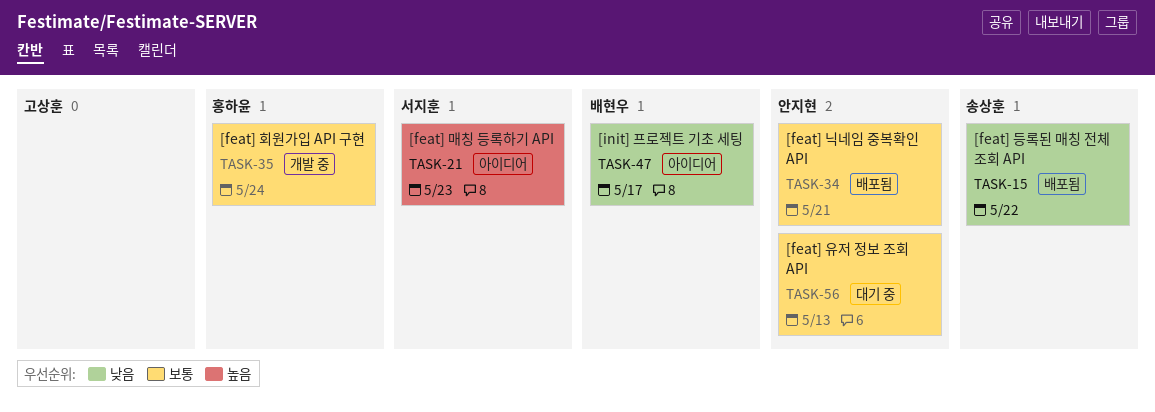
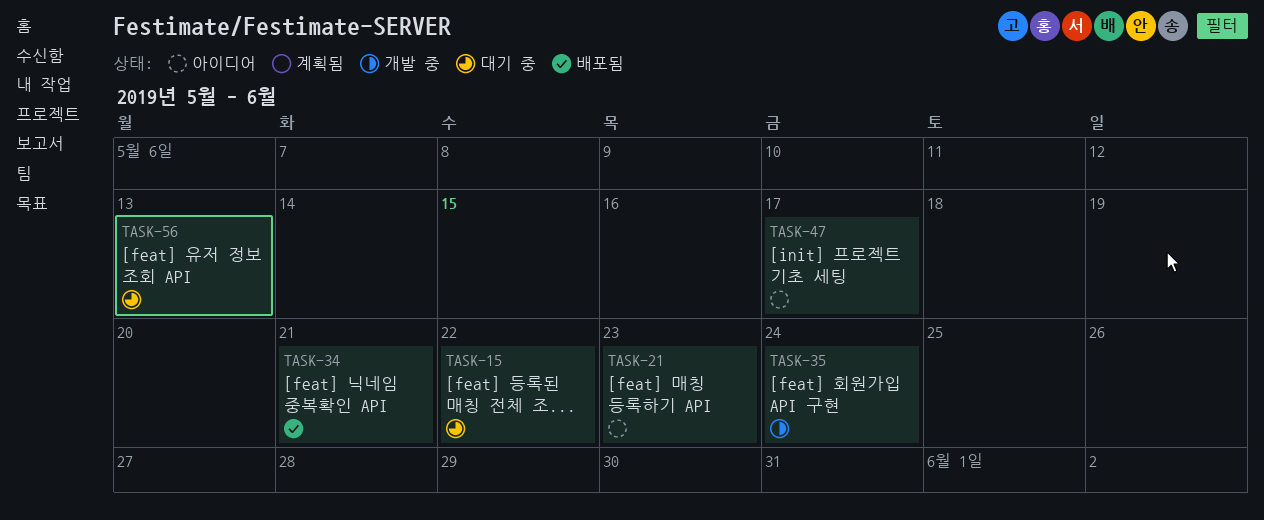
TASK-15, status: 배포됨 -> 대기 중

